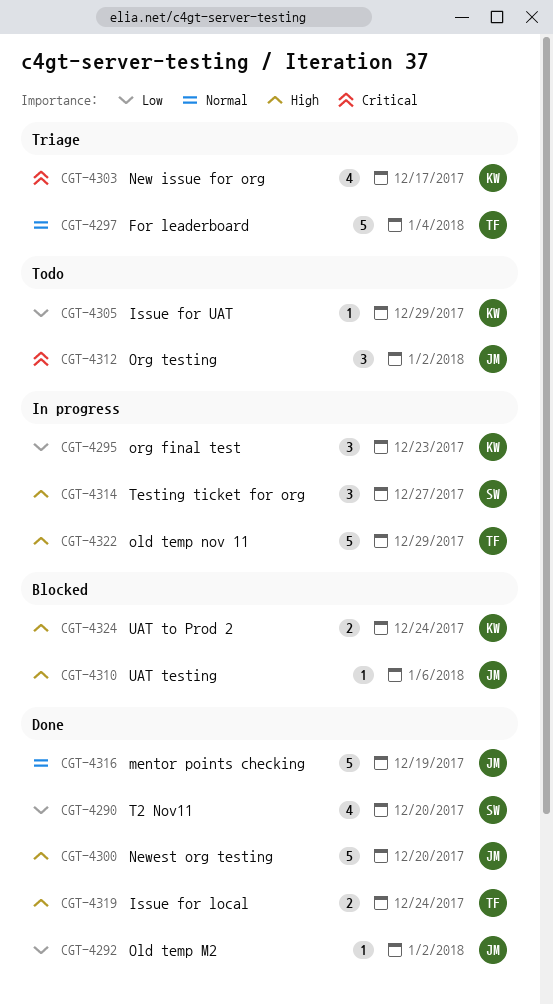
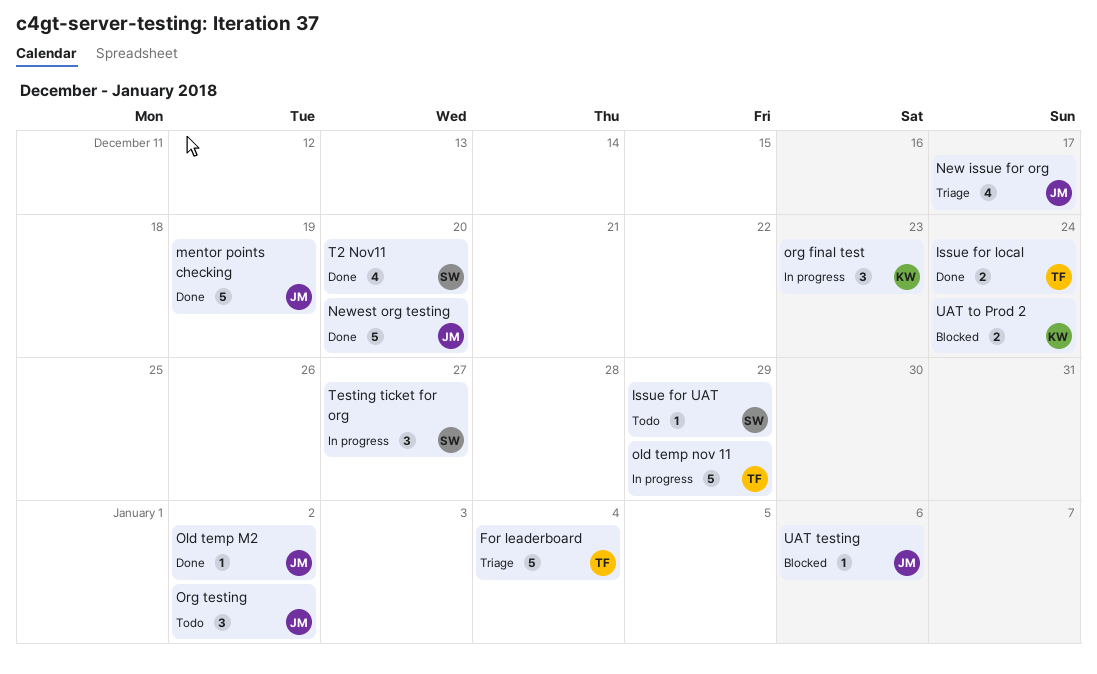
Issue for UAT, owner: KW -> SW
New issue for org, owner: KW -> JM

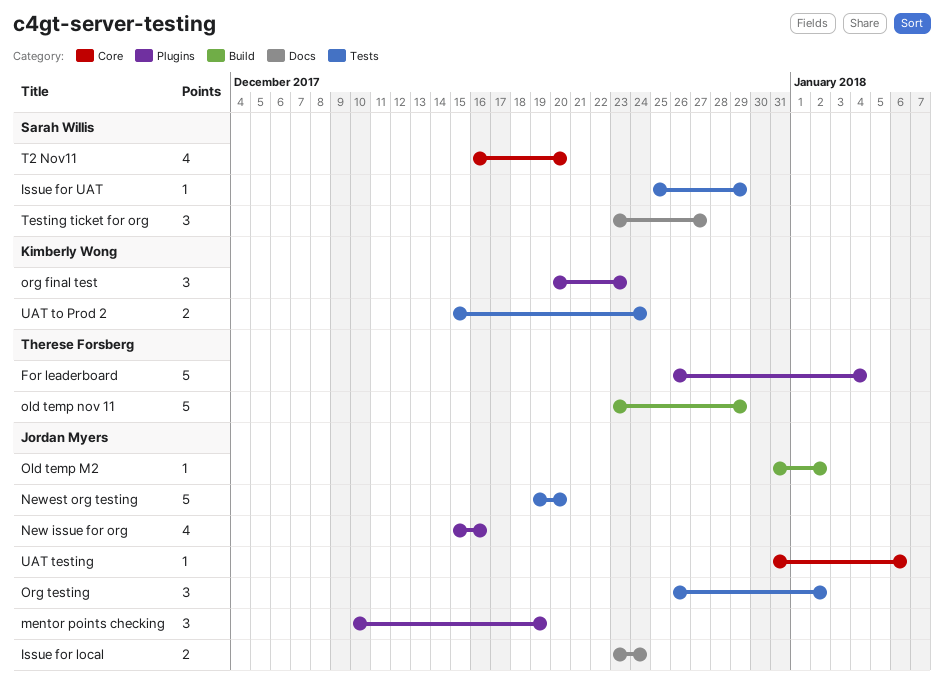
Issue for local, owner: Therese Forsberg -> Jordan Myers
mentor points checking, estimate: 5 -> 3
New issue for org, due: Dec 17 -> Dec 16

